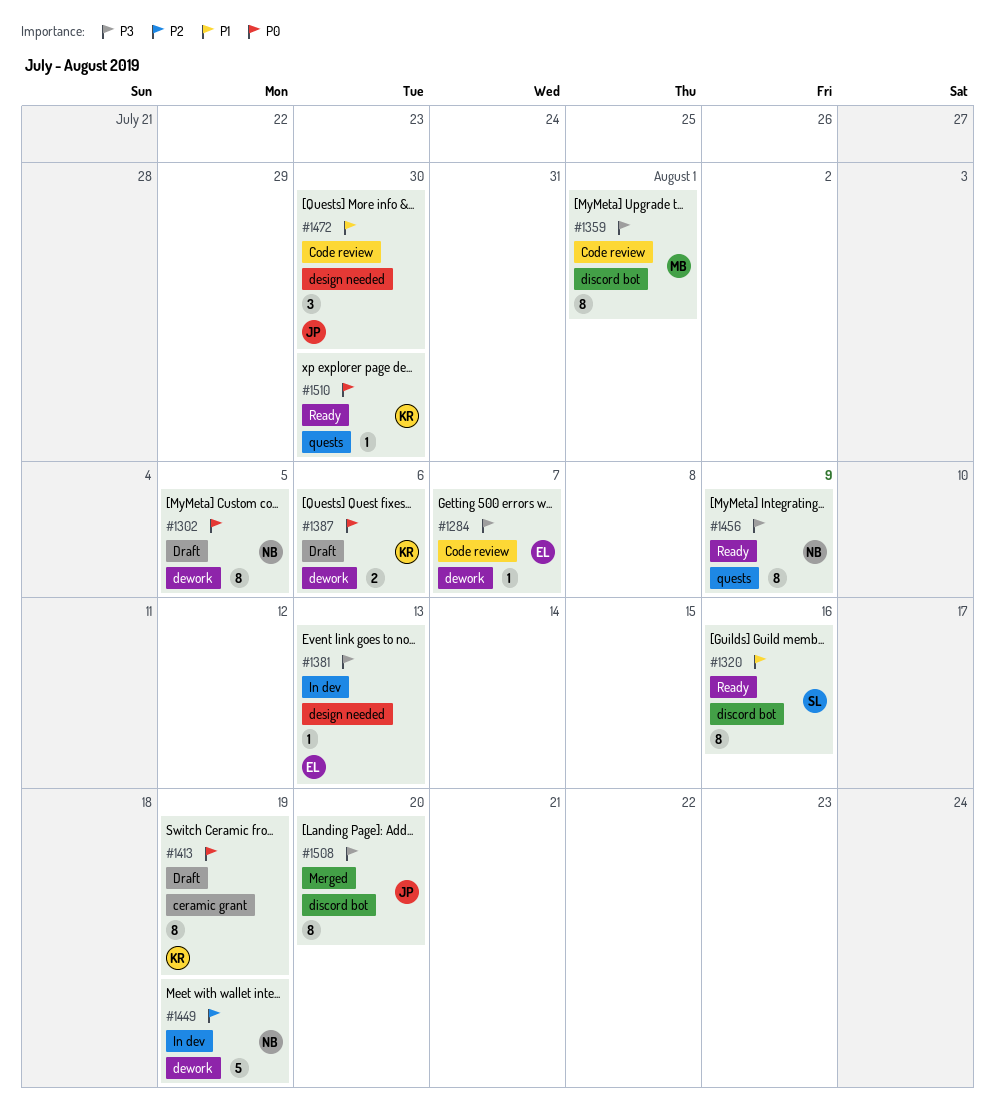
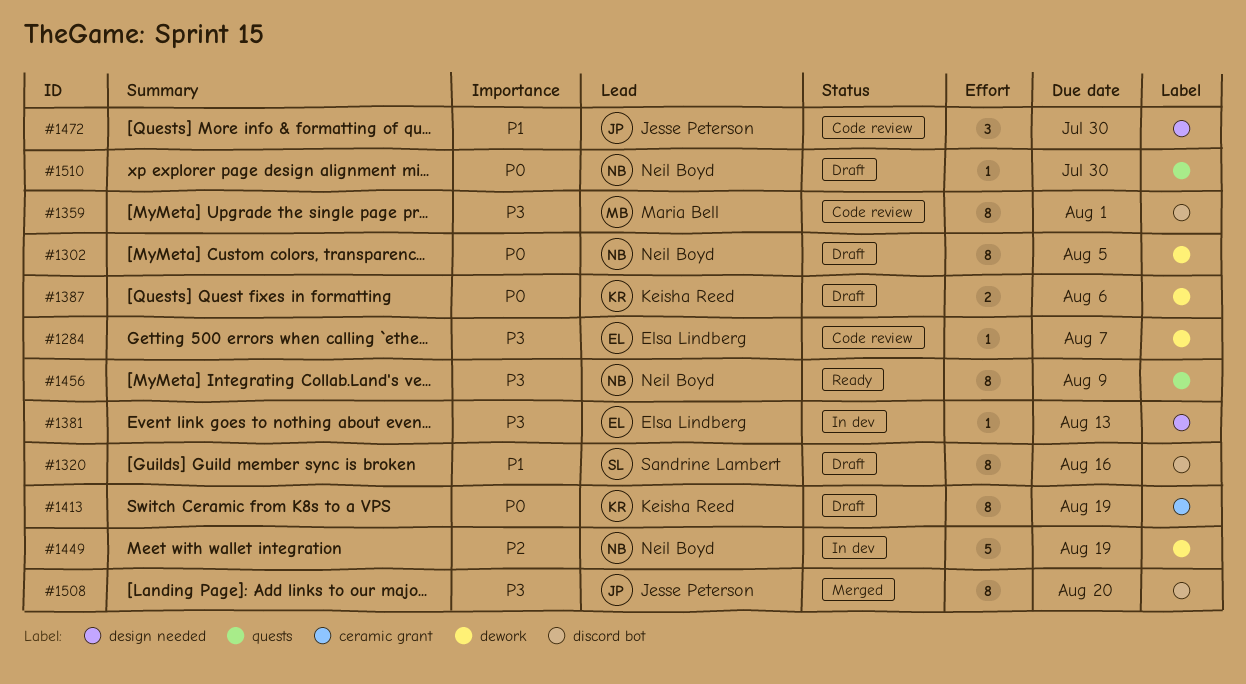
#1320, status: Ready -> Draft
#1510, status: Ready -> Draft
#1510, owner: Keisha Reed -> Neil Boyd

